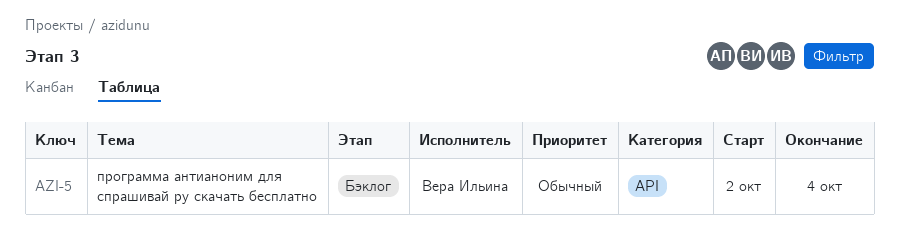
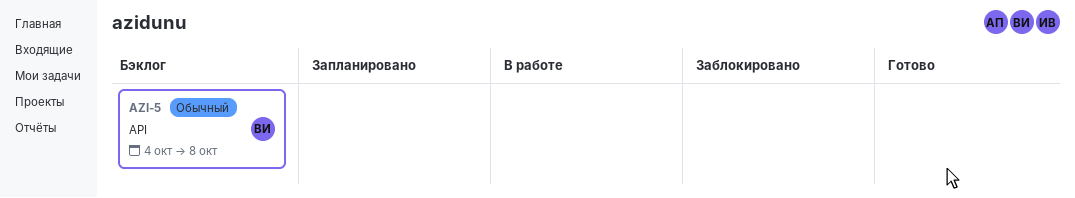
AZI-5, start: Oct 2 -> Oct 4
AZI-5, due: Oct 4 -> Oct 8

